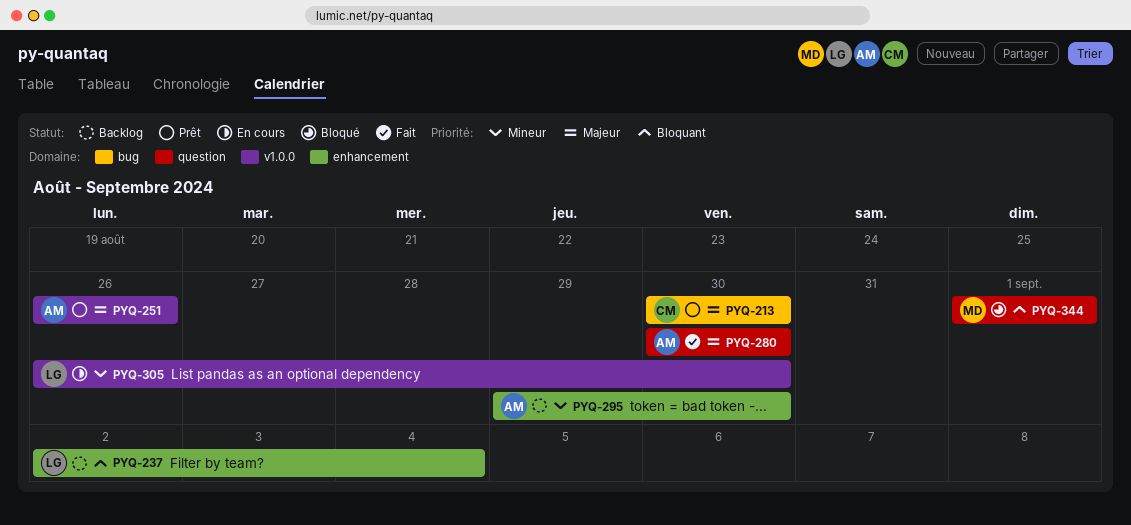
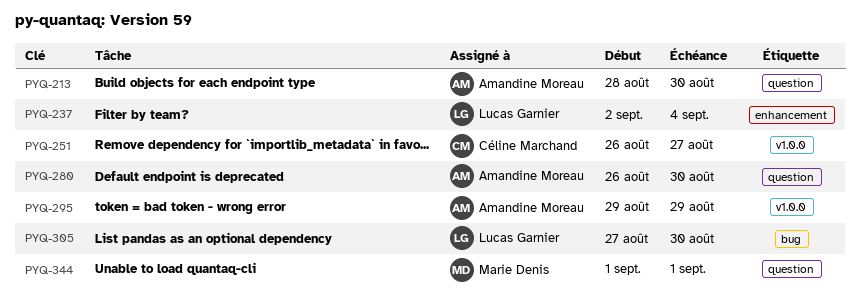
PYQ-213, owner: Céline Marchand -> Amandine Moreau
PYQ-213, label: bug -> question
PYQ-213, start: Aug 30 -> Aug 28
PYQ-251, owner: Amandine Moreau -> Céline Marchand
PYQ-251, due: Aug 26 -> Aug 27
PYQ-280, start: Aug 30 -> Aug 26
PYQ-295, label: enhancement -> v1.0.0
PYQ-295, due: Aug 30 -> Aug 29
PYQ-305, label: v1.0.0 -> bug
PYQ-305, start: Aug 26 -> Aug 27

